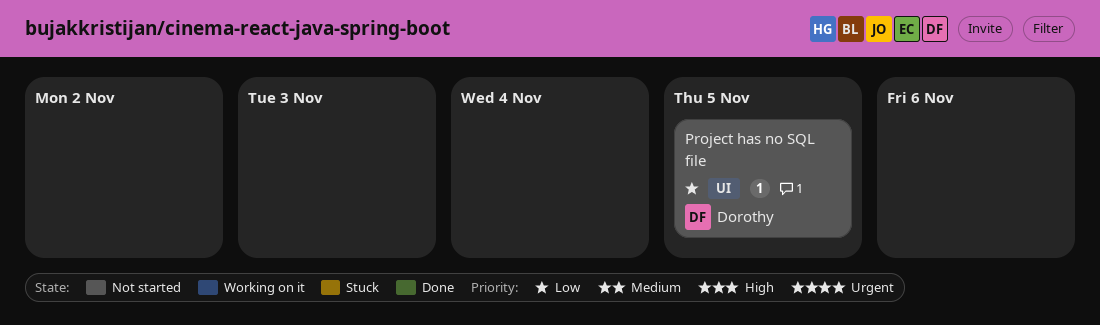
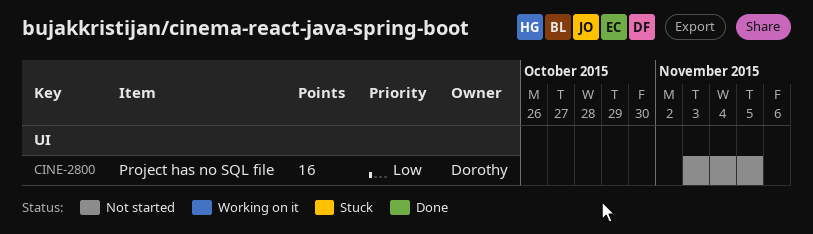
Project has no SQL file, estimate: 1 -> 16

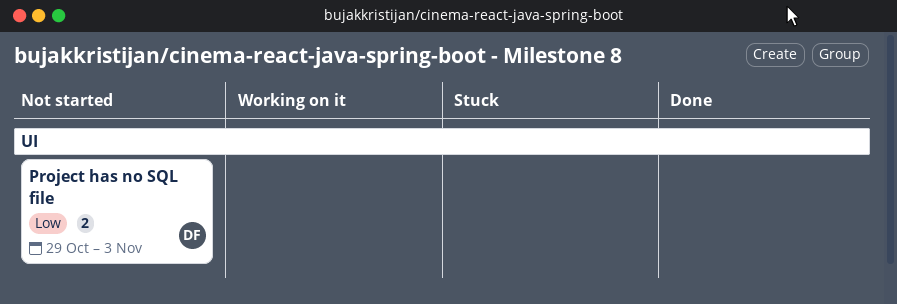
Project has no SQL file, estimate: 16 -> 2
Project has no SQL file, start: Nov 3 -> Oct 29
Project has no SQL file, due: Nov 5 -> Nov 3

